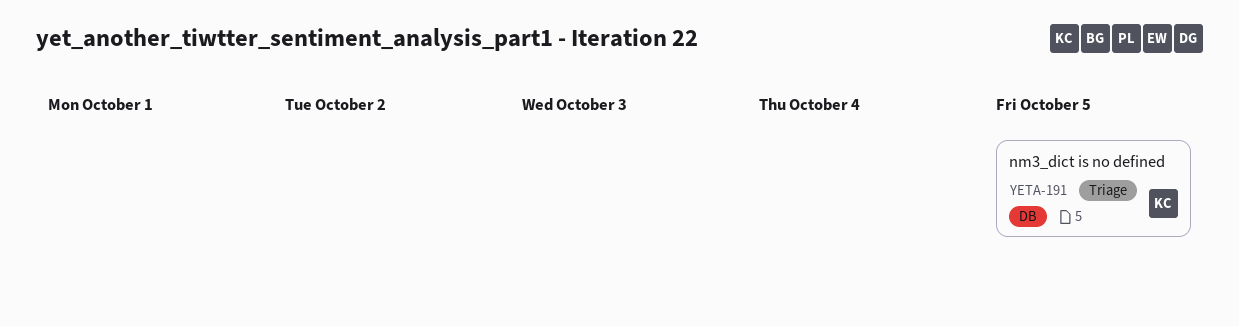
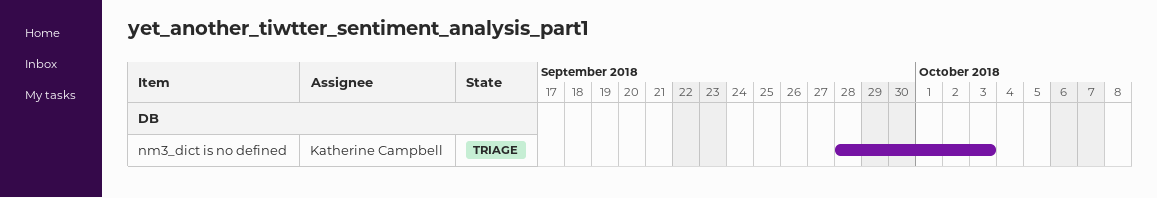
nm3_dict is no defined, due: Oct 5 -> Oct 3

